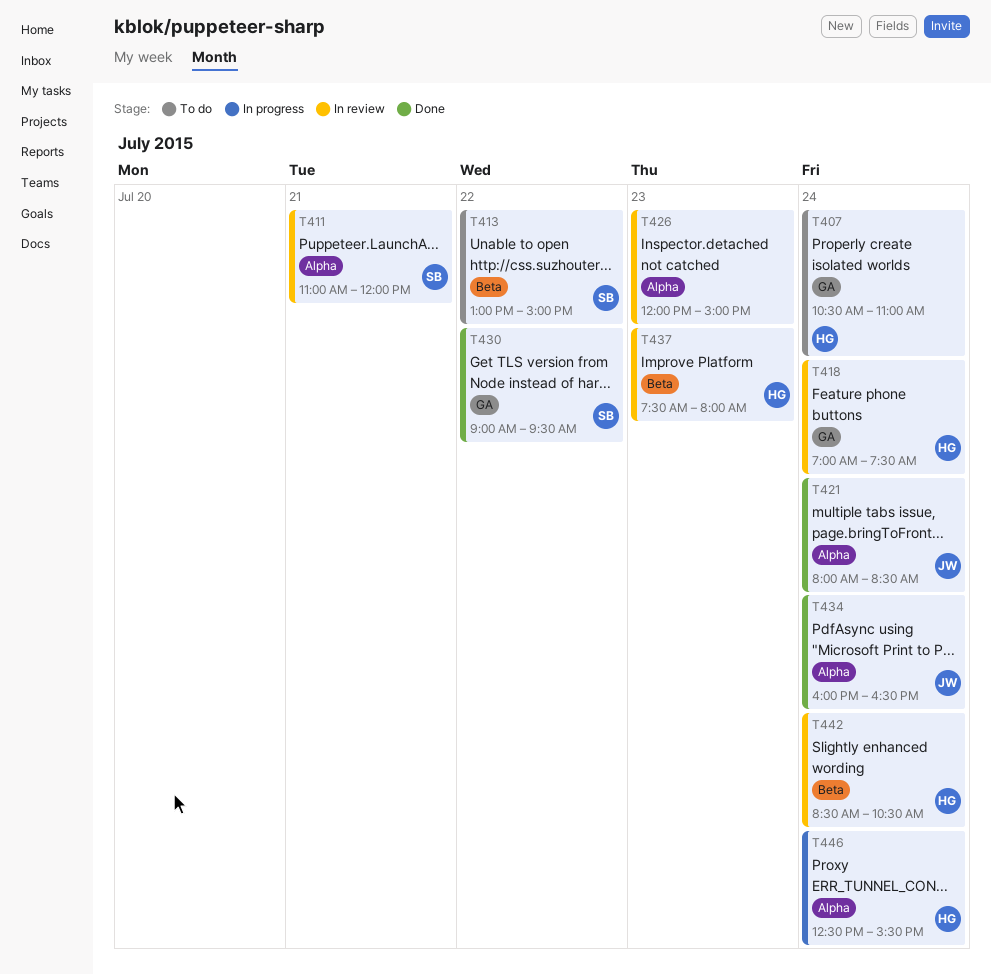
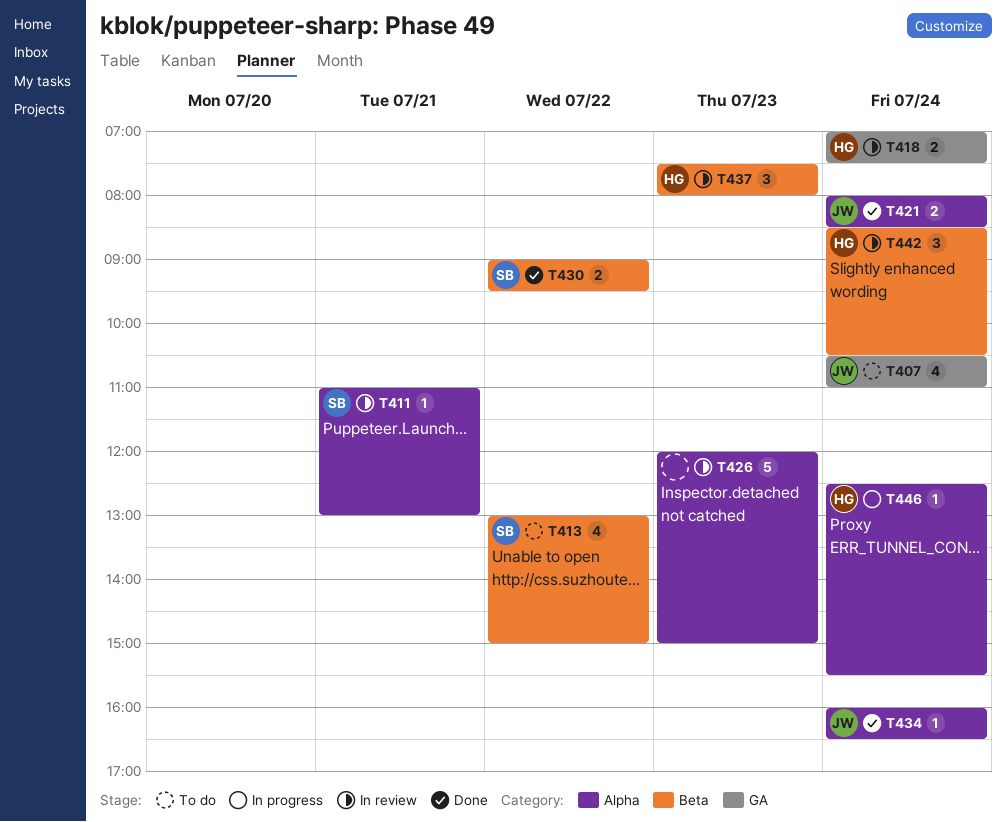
T407, owner: HG -> JW
T411, ends: 12:00 -> 13:00
T430, label: GA -> Beta

